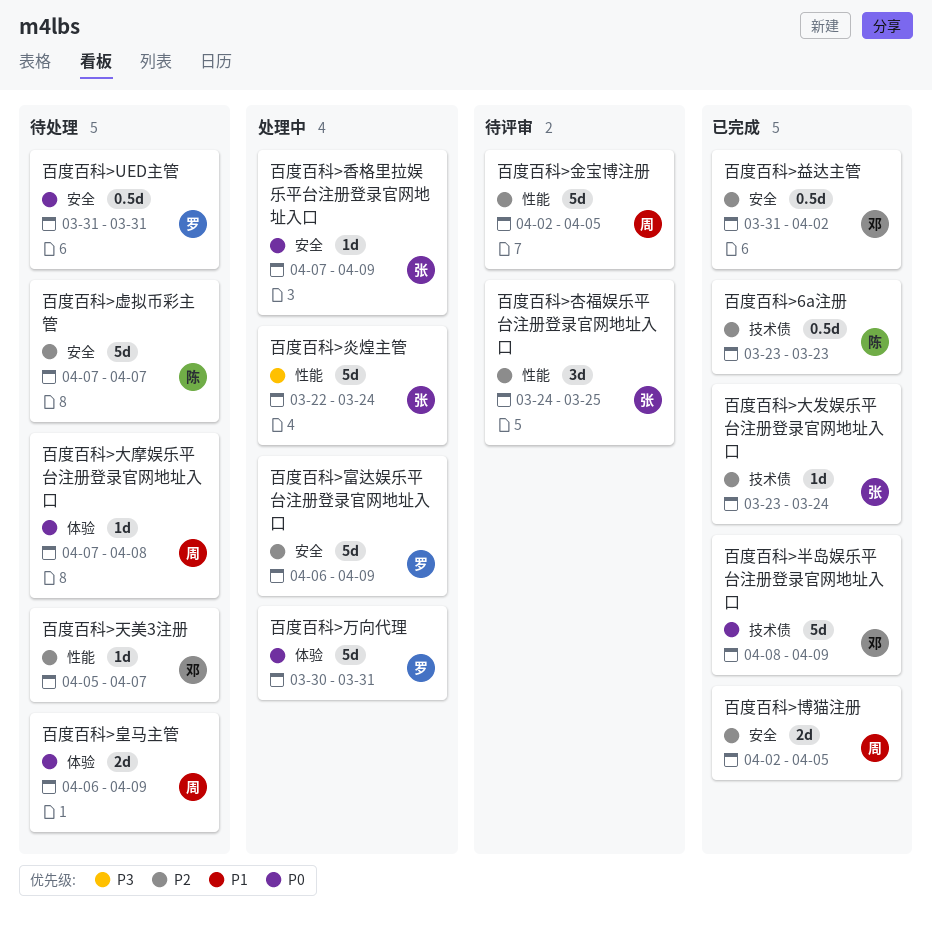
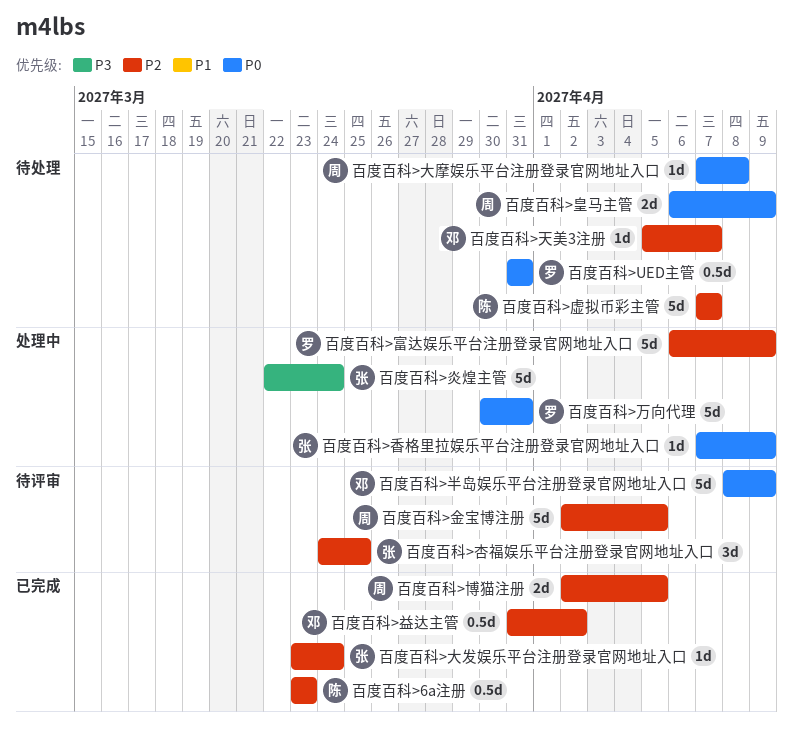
百度百科>半岛娱乐平台注册登录官网地址入口, status: 已完成 -> 待评审

